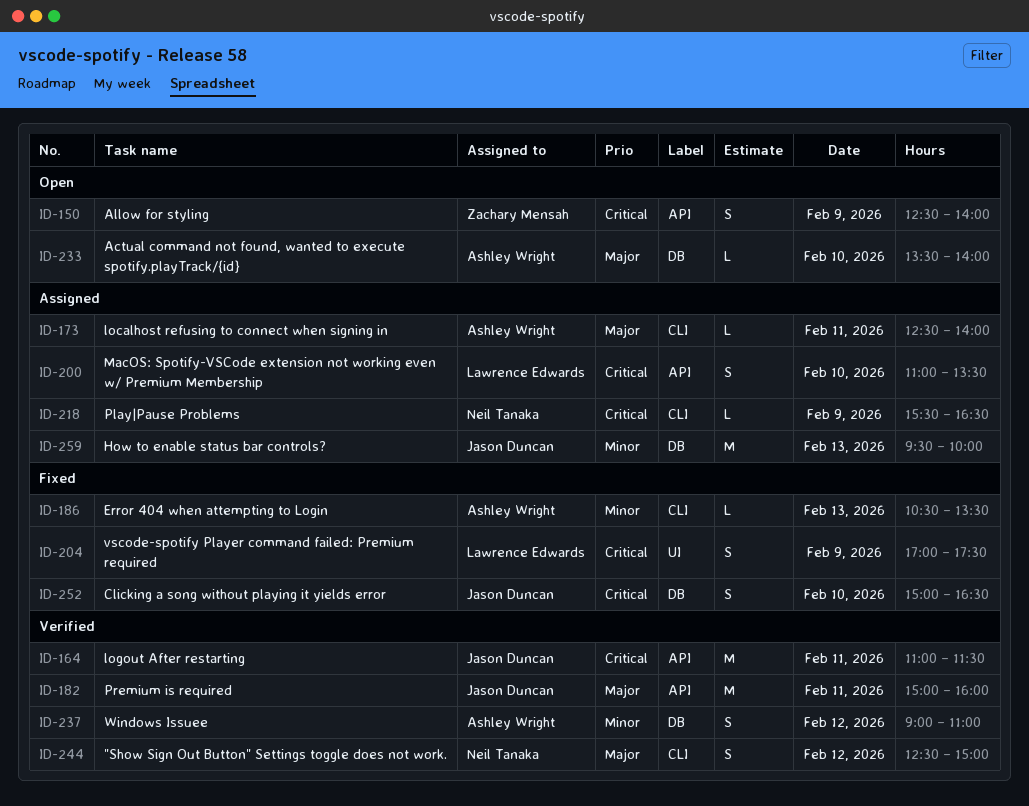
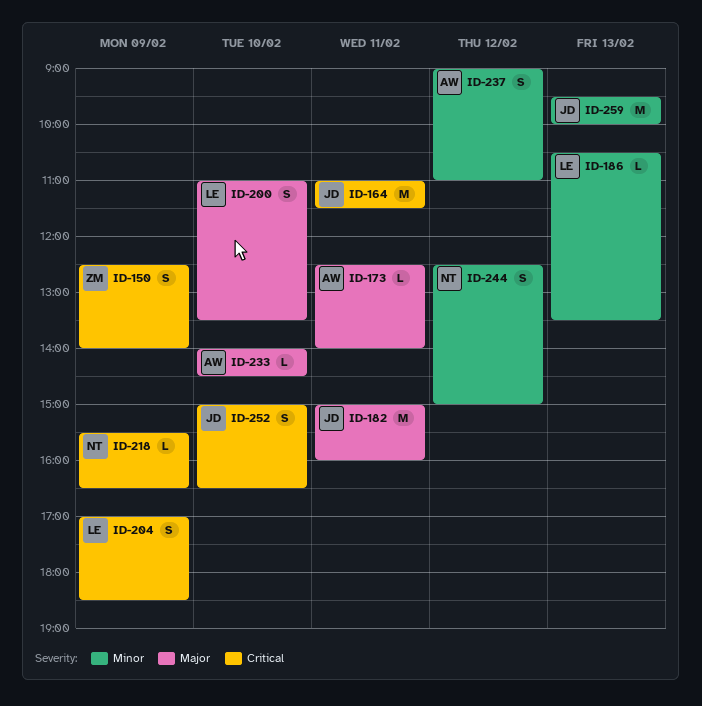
ID-186, owner: Ashley Wright -> Lawrence Edwards
ID-200, priority: Critical -> Major
ID-204, ends: 17:30 -> 18:30
ID-233, begins: 13:30 -> 14:00
ID-233, ends: 14:00 -> 14:30
ID-244, priority: Major -> Minor

